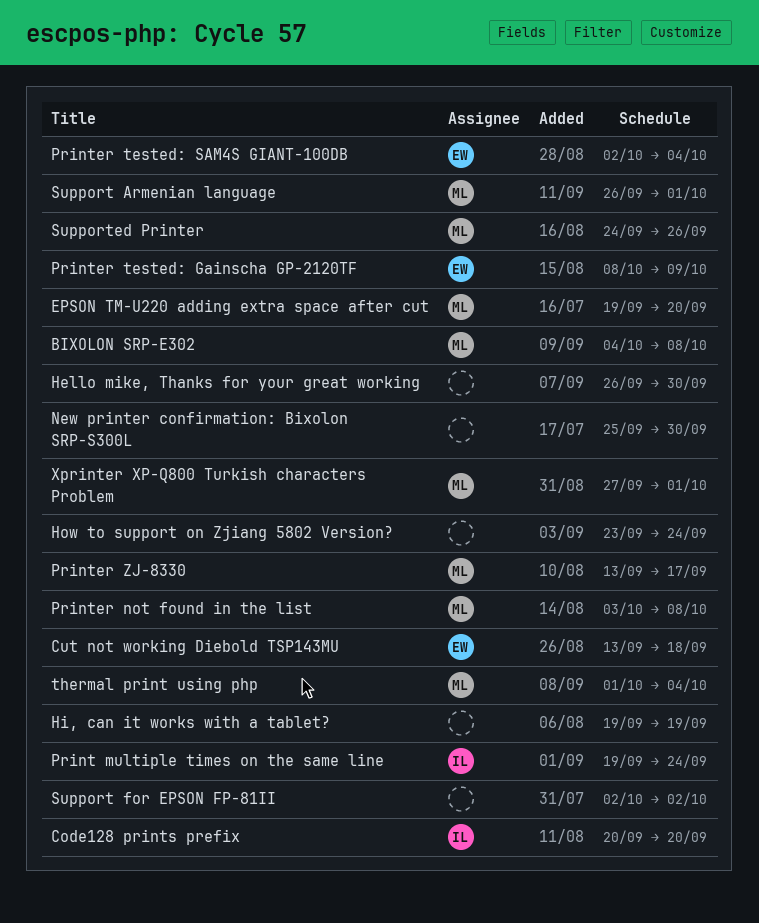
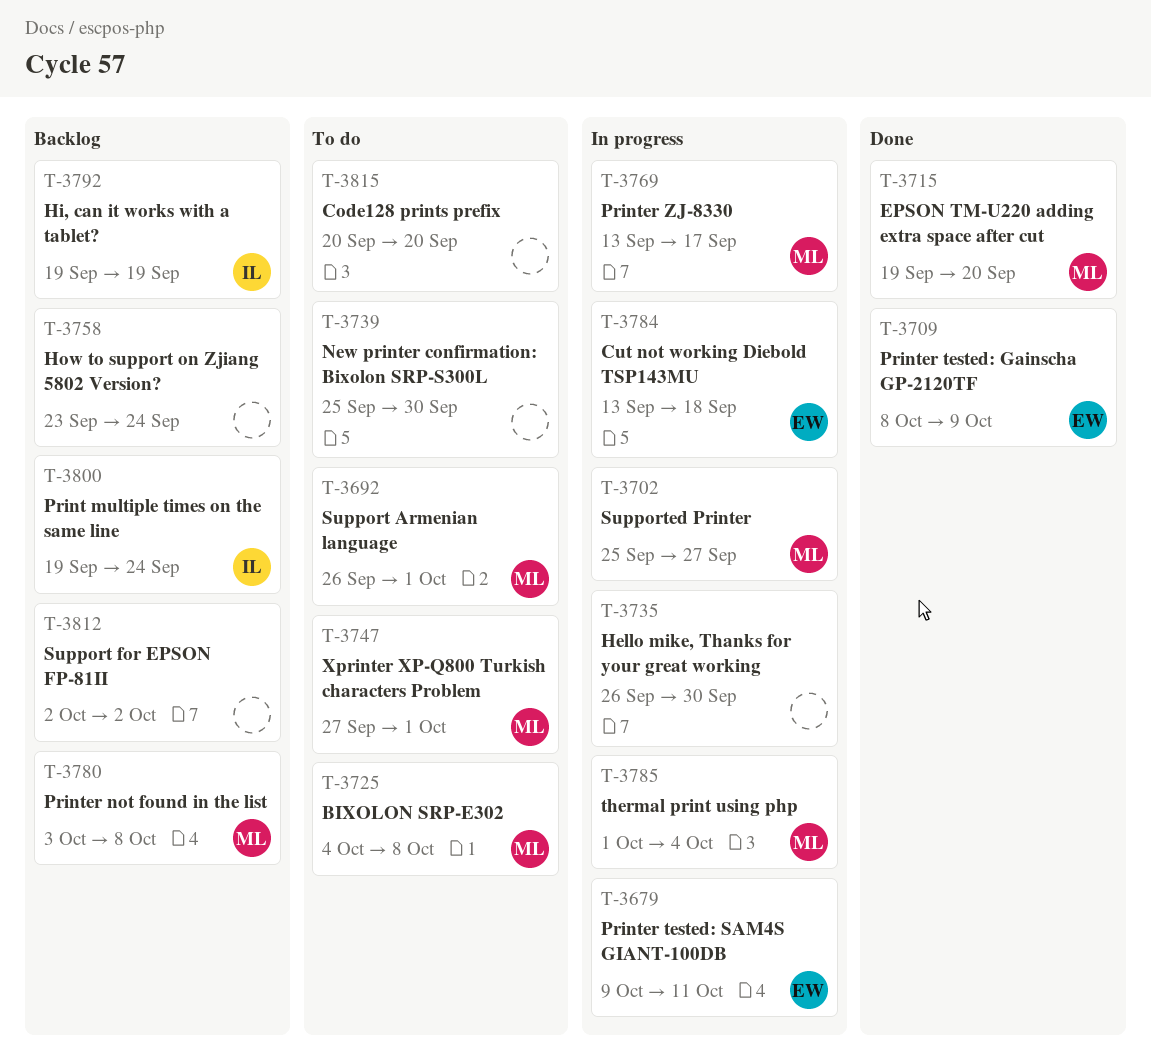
Code128 prints prefix, owner: IL -> none
Hi, can it works with a tablet?, owner: none -> IL
Printer tested: SAM4S GIANT-100DB, start: Oct 2 -> Oct 9
Printer tested: SAM4S GIANT-100DB, due: Oct 4 -> Oct 11
Supported Printer, start: Sep 24 -> Sep 25
Supported Printer, due: Sep 26 -> Sep 27

